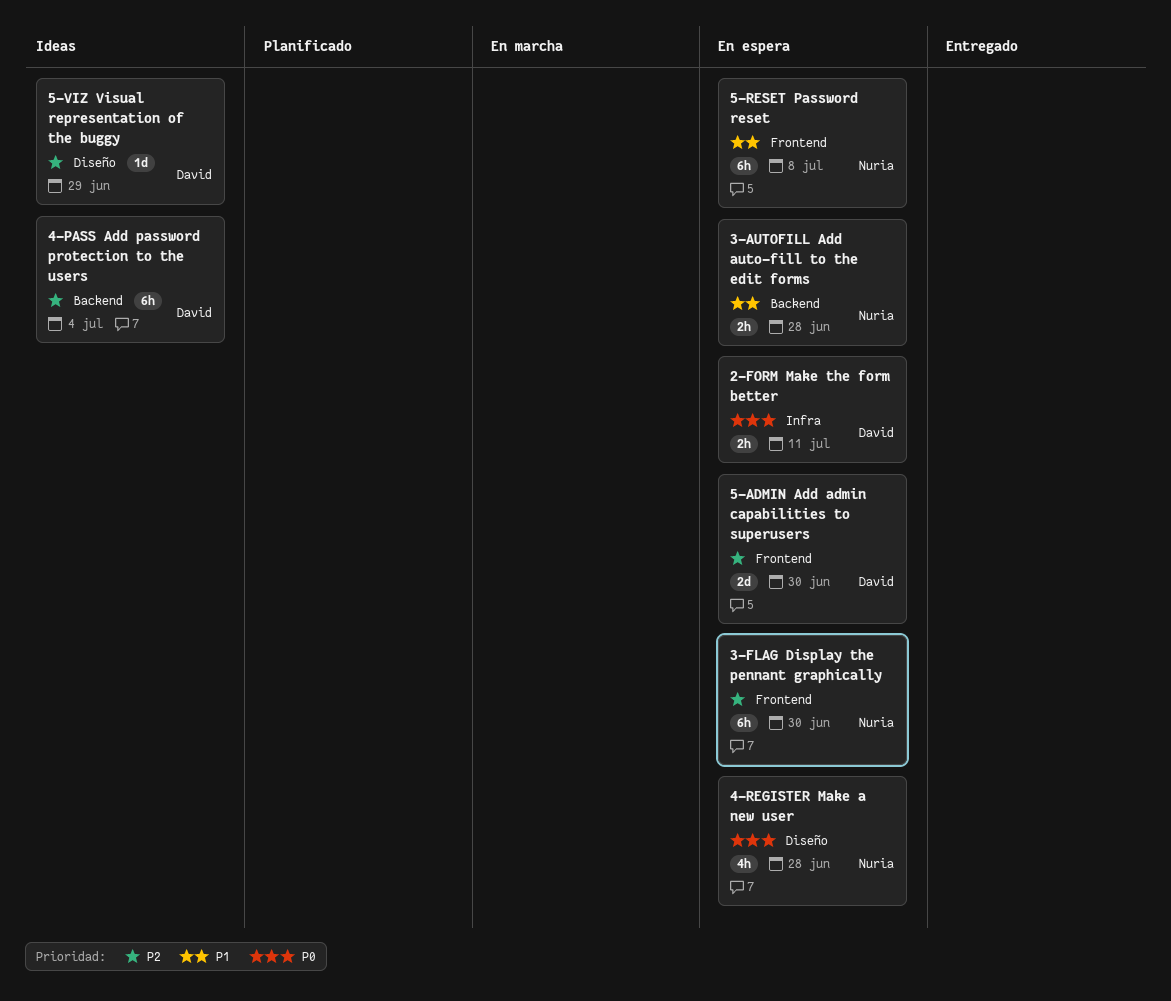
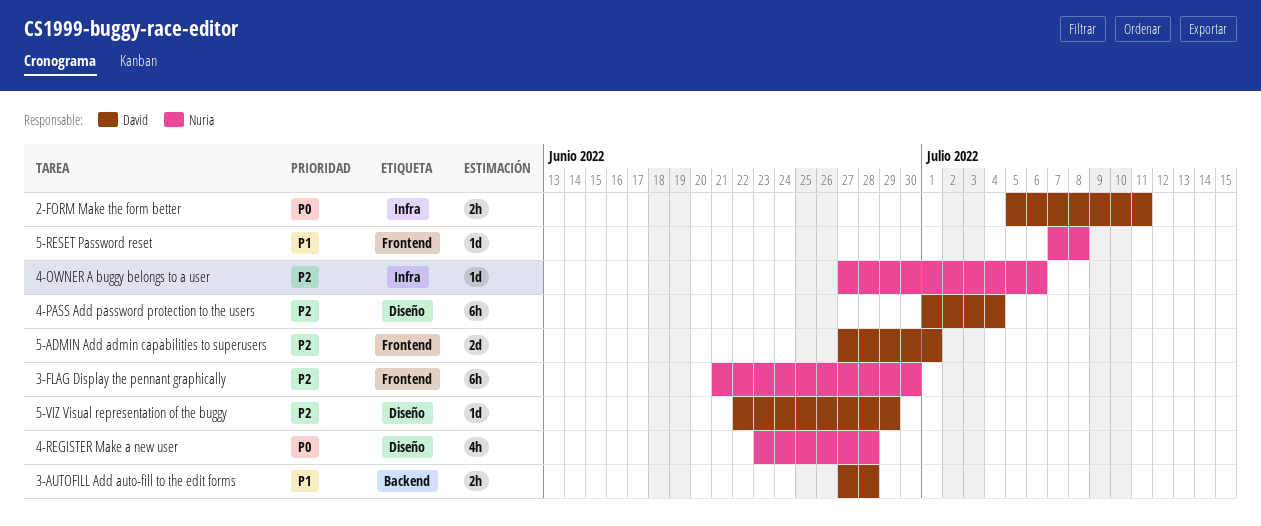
3-AUTOFILL Add auto-fill to the edit forms, owner: Nuria -> David
4-OWNER A buggy belongs to a user: none -> present
4-PASS Add password protection to the users, label: Backend -> Diseño
5-ADMIN Add admin capabilities to superusers, due: Jun 30 -> Jul 1
5-RESET Password reset, estimate: 6h -> 1d

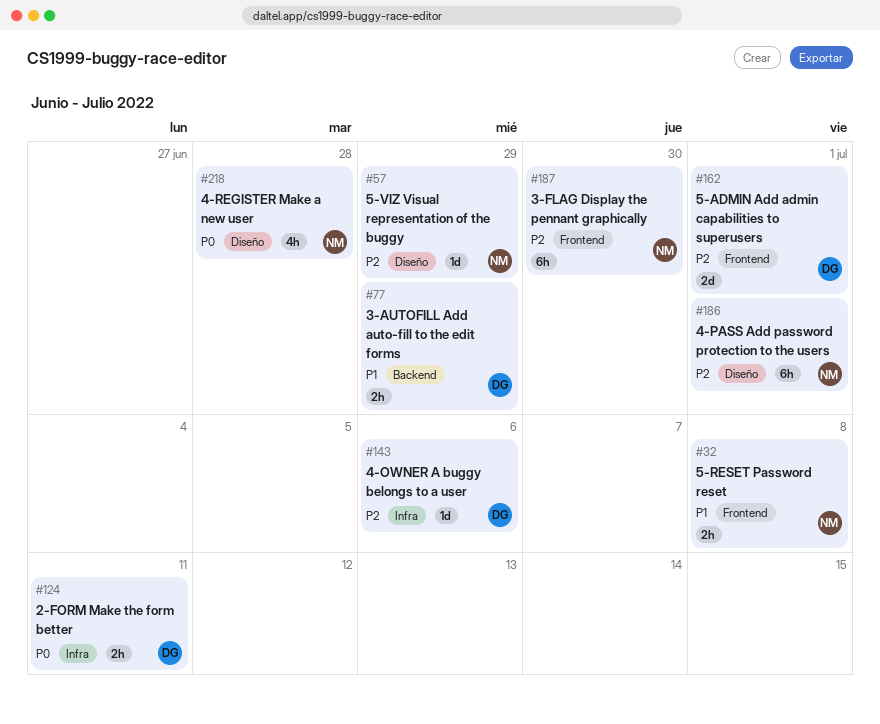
3-AUTOFILL Add auto-fill to the edit forms, due: Jun 28 -> Jun 29
4-OWNER A buggy belongs to a user, owner: Nuria -> David
4-PASS Add password protection to the users, owner: David -> Nuria
4-PASS Add password protection to the users, due: Jul 4 -> Jul 1
5-RESET Password reset, estimate: 1d -> 2h
5-VIZ Visual representation of the buggy, owner: David -> Nuria

